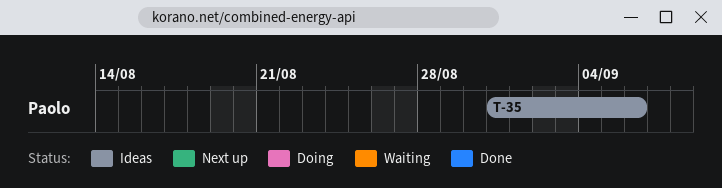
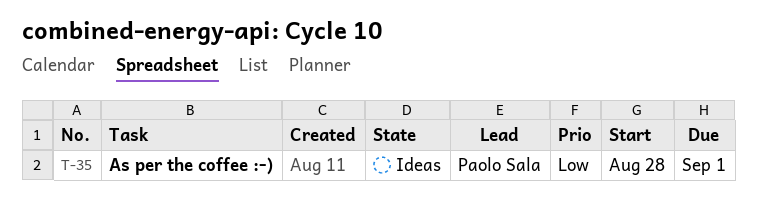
T-35, start: Aug 31 -> Aug 28
T-35, due: Sep 6 -> Sep 1

